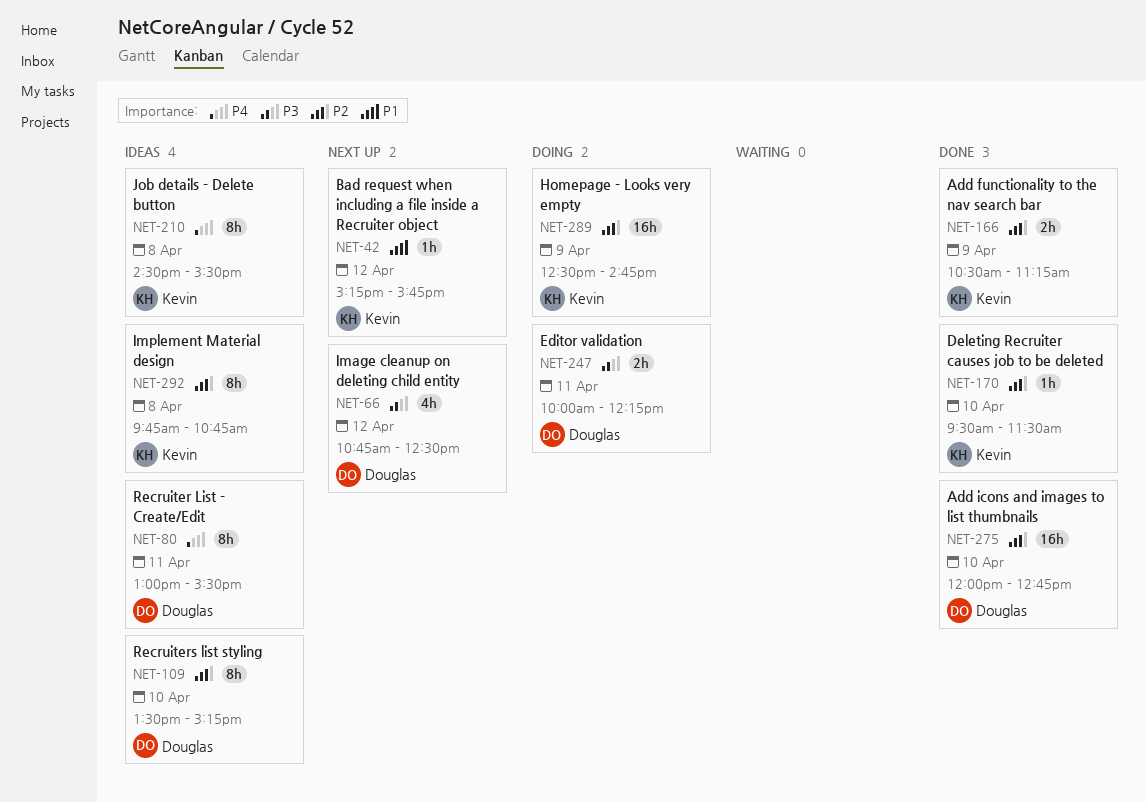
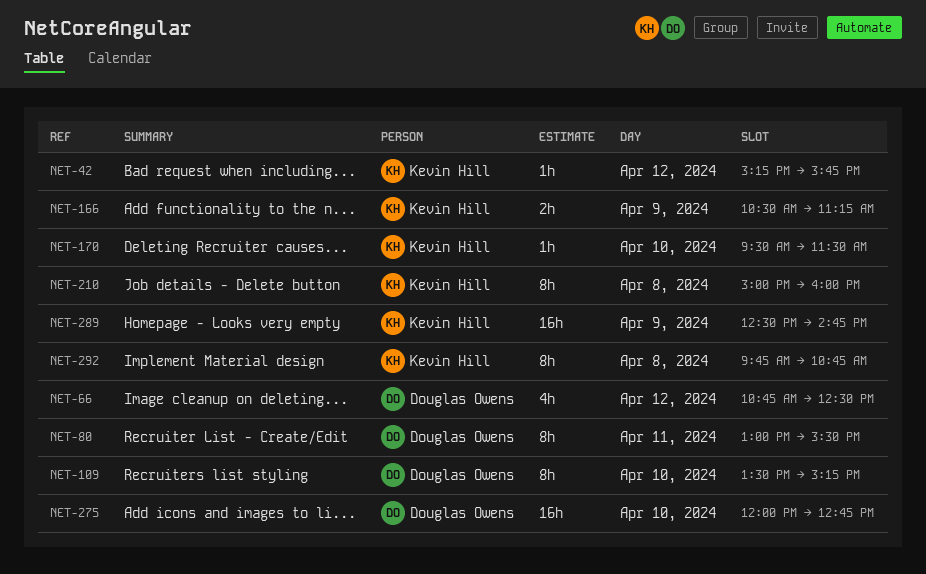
NET-210, begins: 14:30 -> 15:00
NET-210, ends: 15:30 -> 16:00
NET-247: present -> none

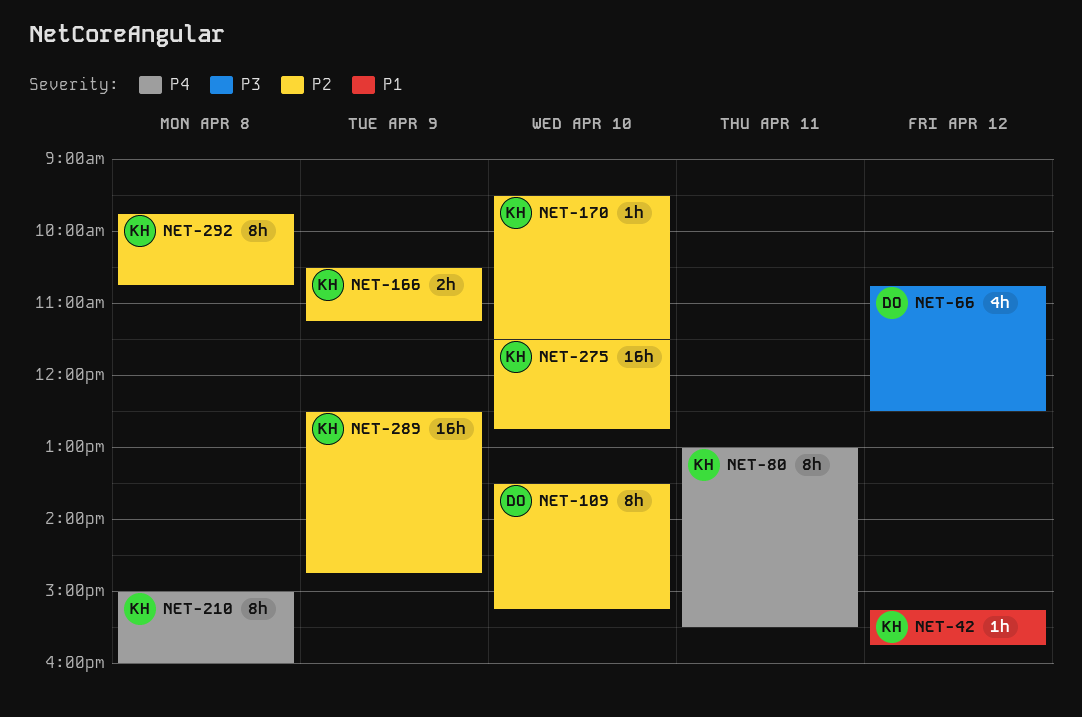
NET-80, owner: Douglas Owens -> Kevin Hill
NET-275, owner: Douglas Owens -> Kevin Hill
NET-275, begins: 12:00 -> 11:30

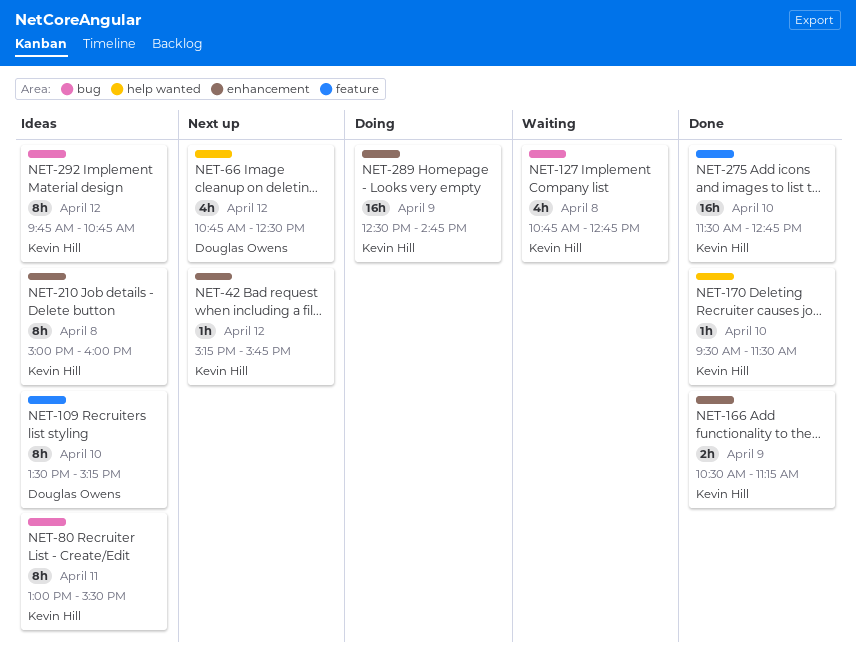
NET-127: none -> present
NET-292, day: Apr 8 -> Apr 12

